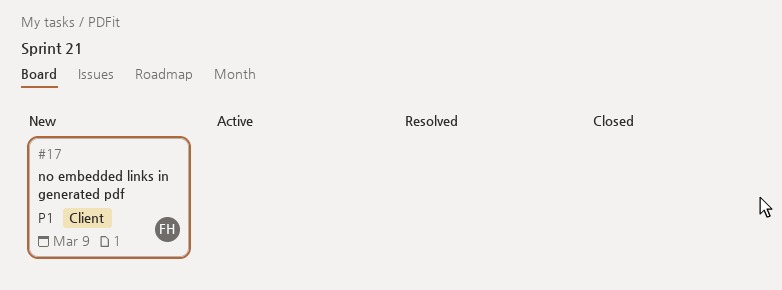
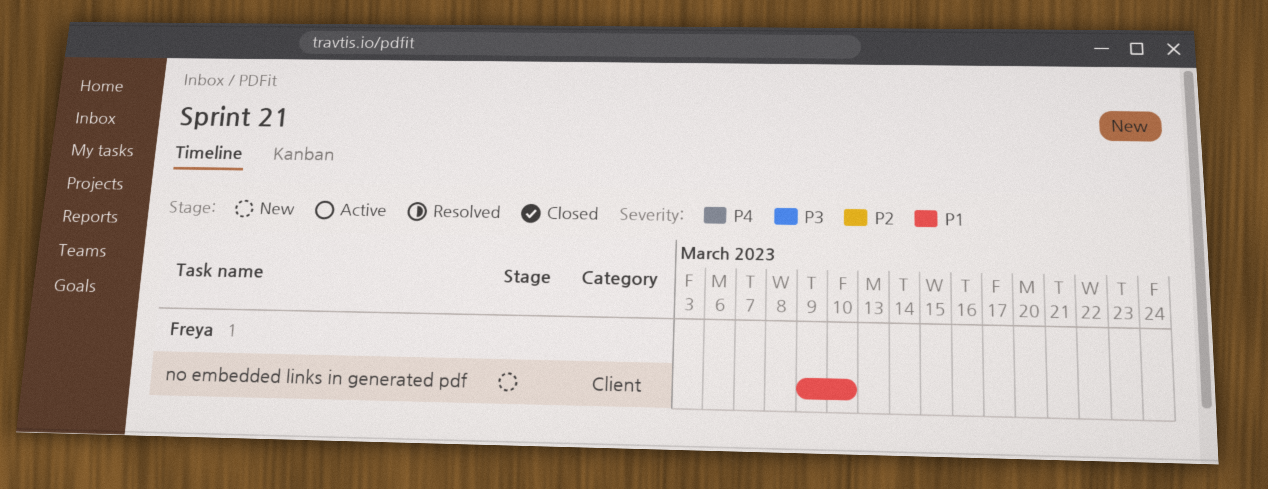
no embedded links in generated pdf, due: Mar 9 -> Mar 10

